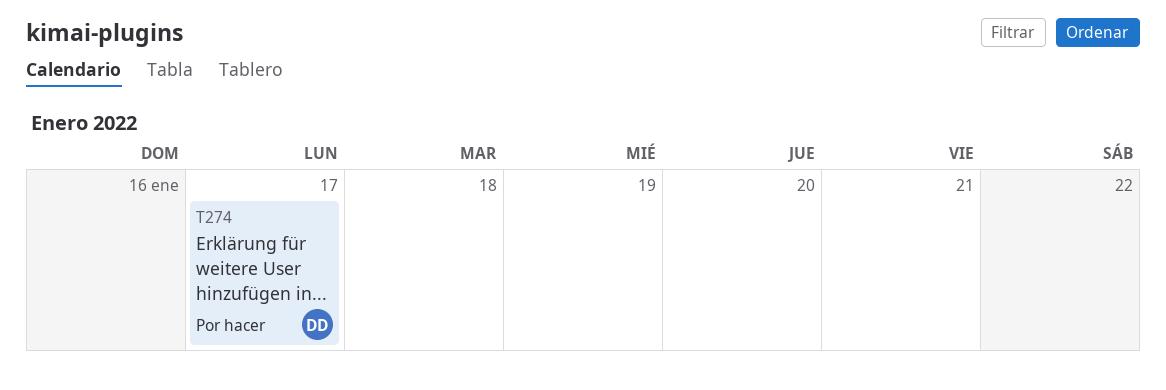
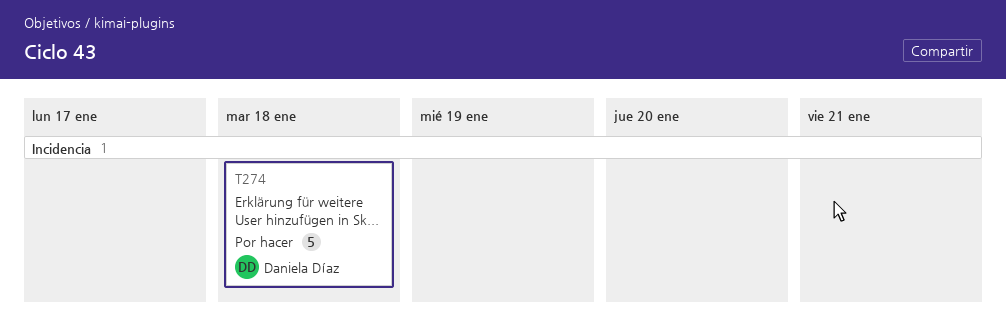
T274, due: Jan 17 -> Jan 18

